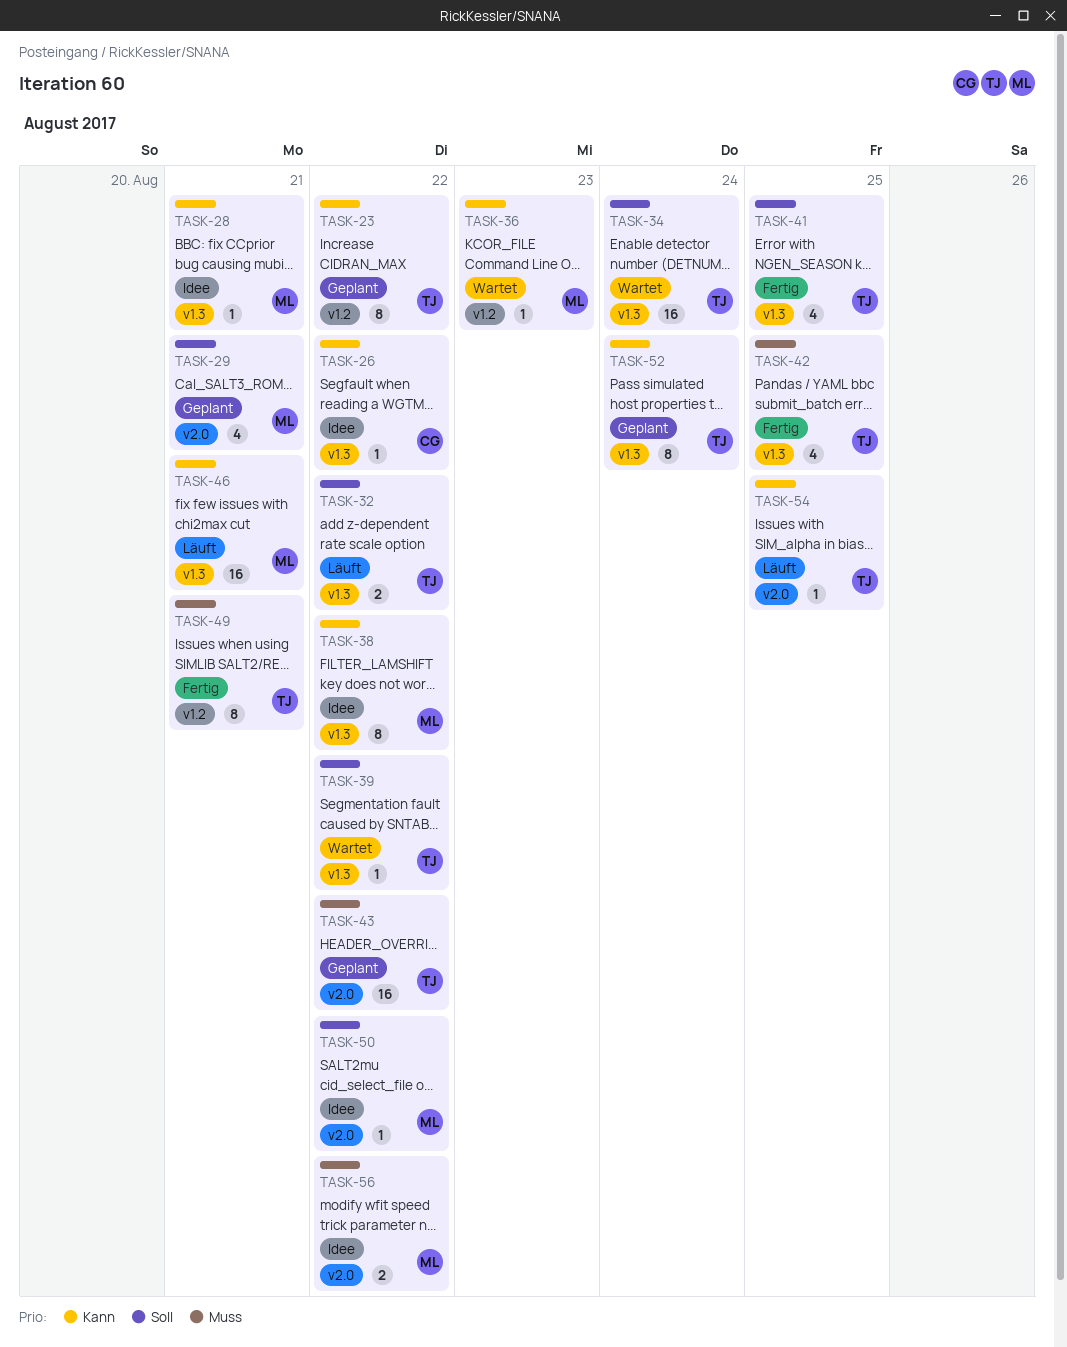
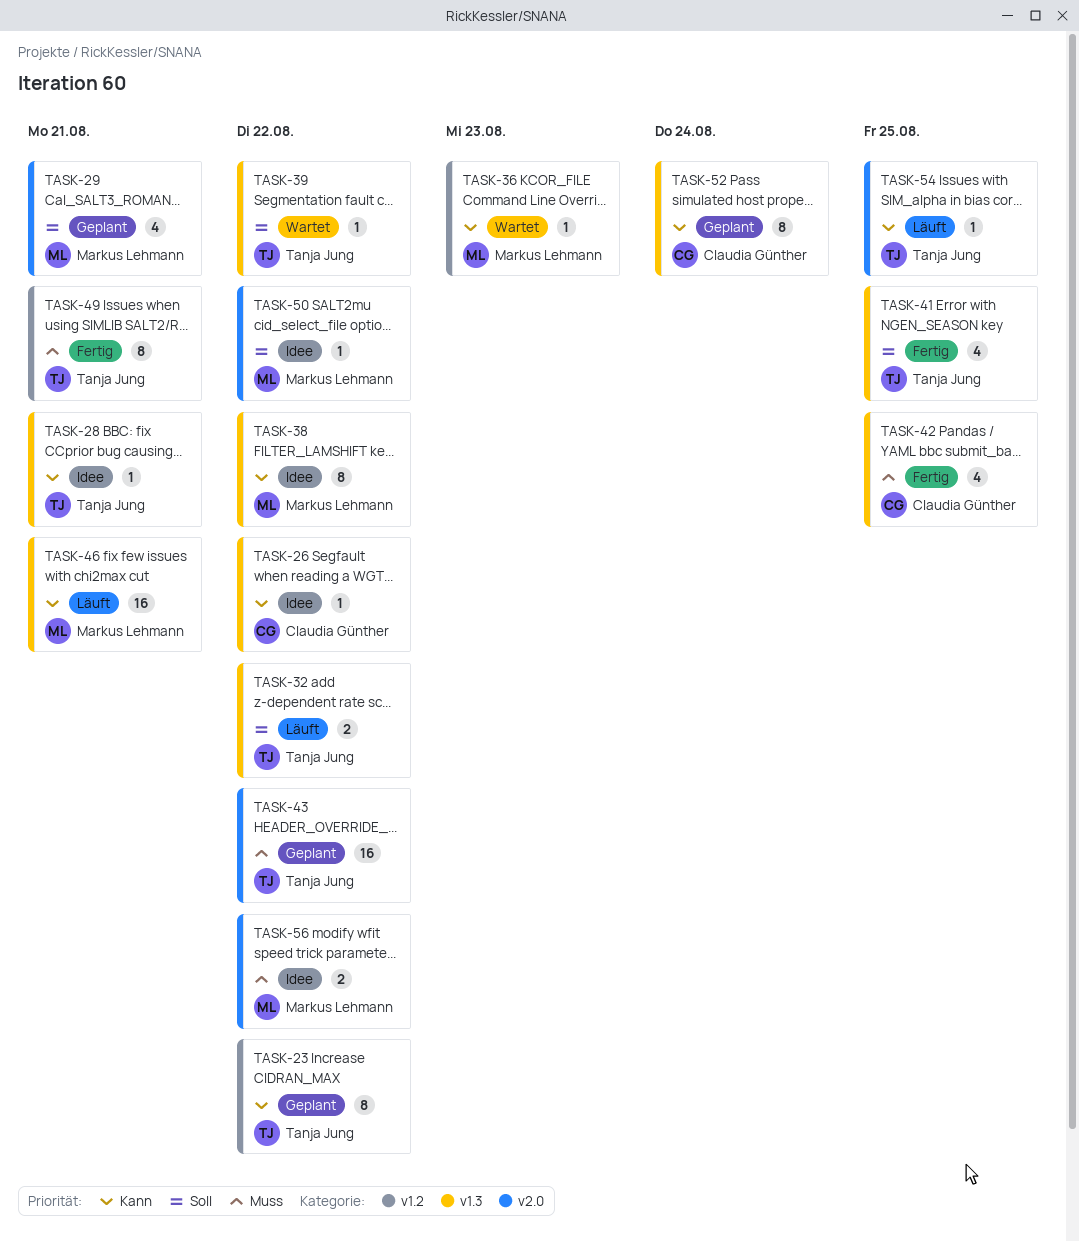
TASK-28, owner: Markus Lehmann -> Tanja Jung
TASK-34: present -> none
TASK-42, owner: Tanja Jung -> Claudia Günther
TASK-52, owner: Tanja Jung -> Claudia Günther

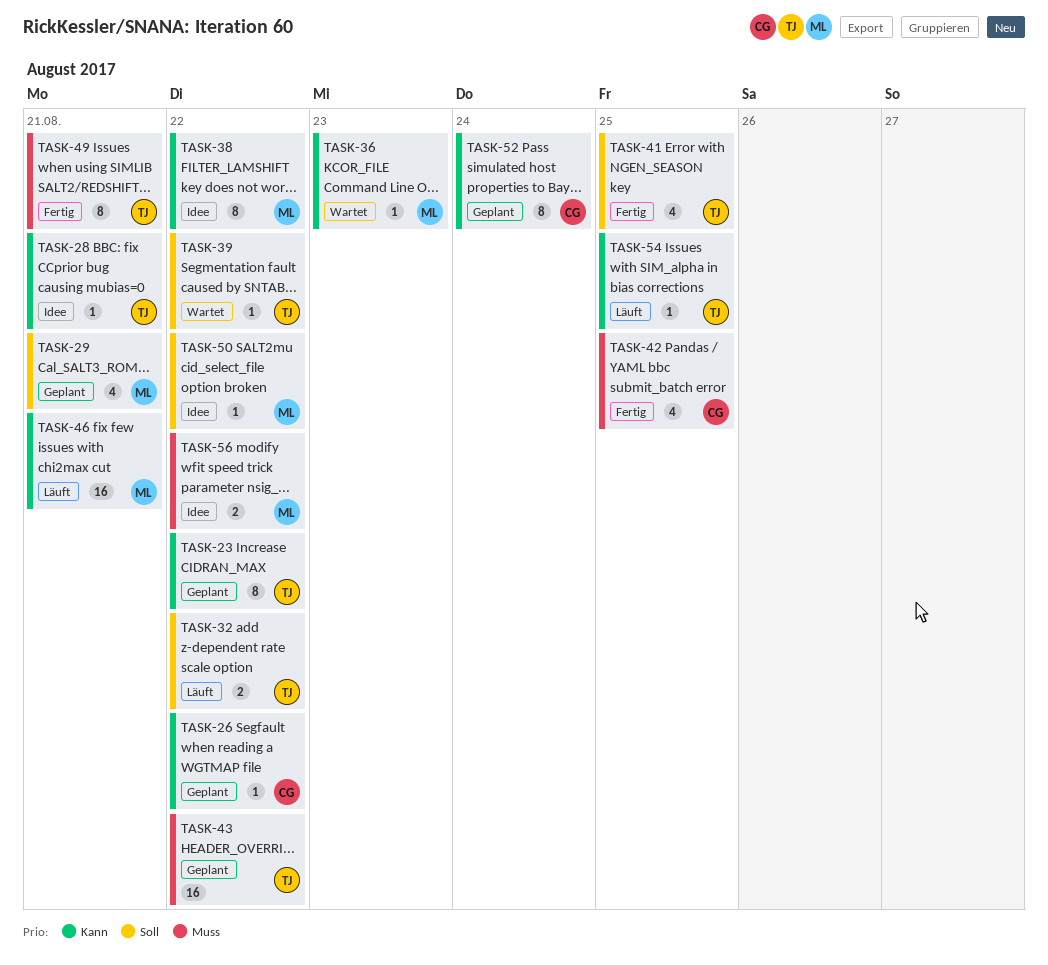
TASK-26, status: Idee -> Geplant

